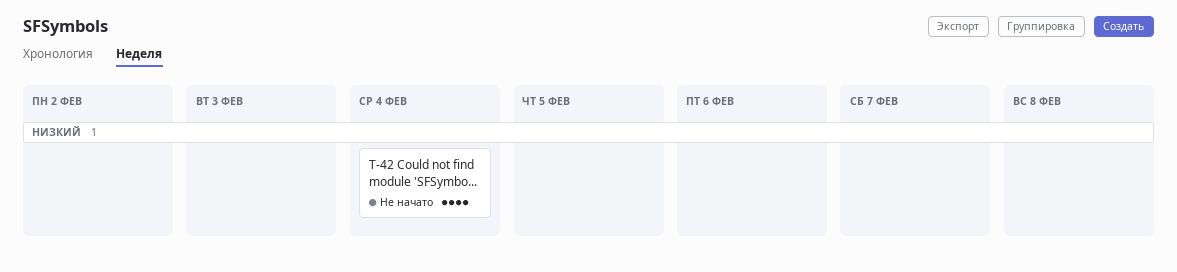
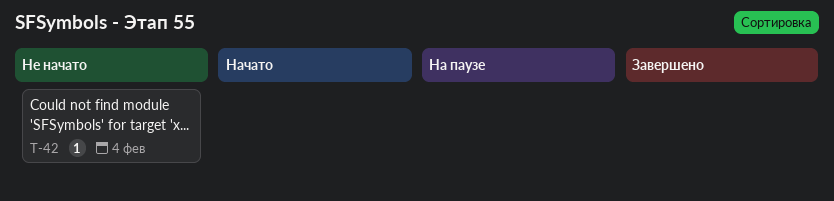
T-42, estimate: 4 -> 1

